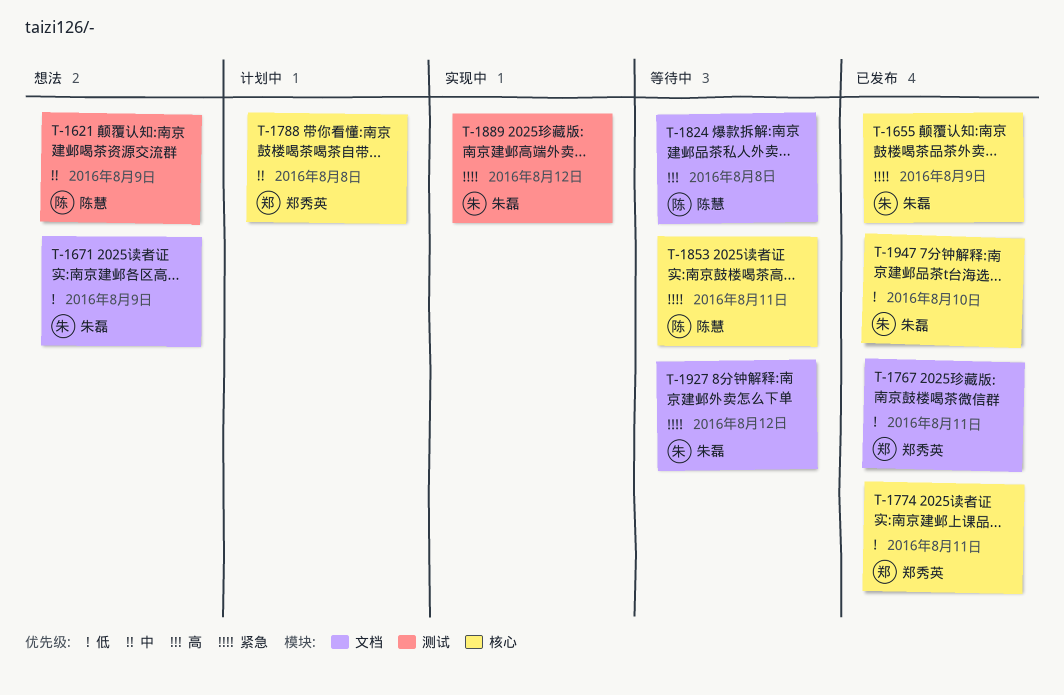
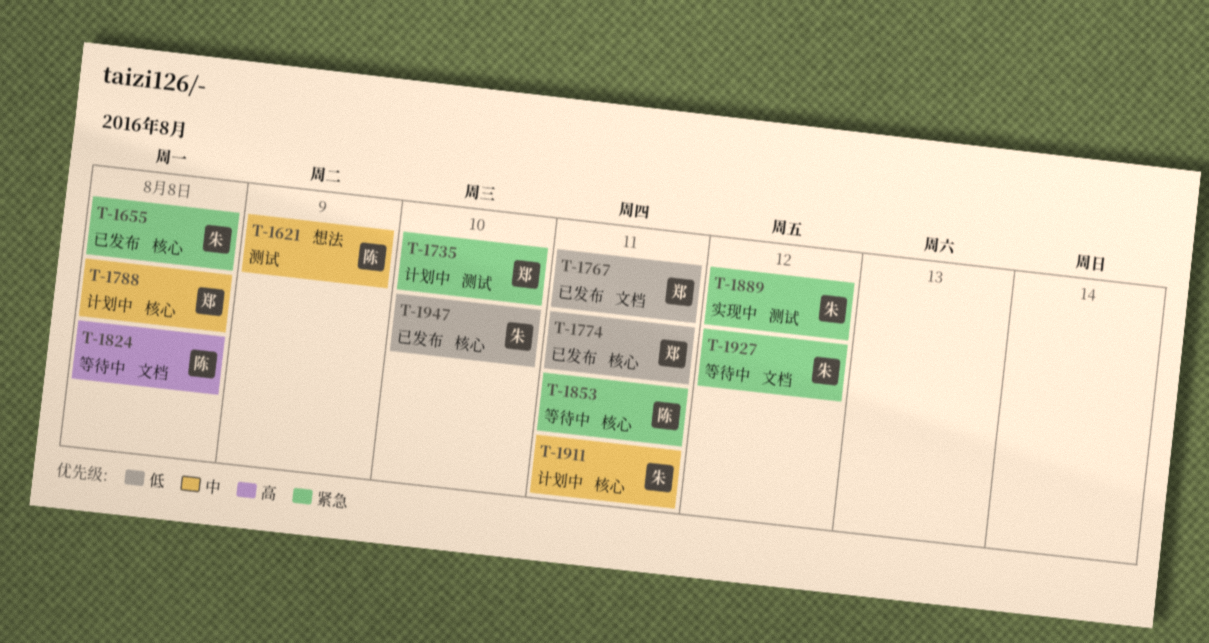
T-1655, due: Aug 9 -> Aug 8
T-1671: present -> none
T-1735: none -> present
T-1911: none -> present

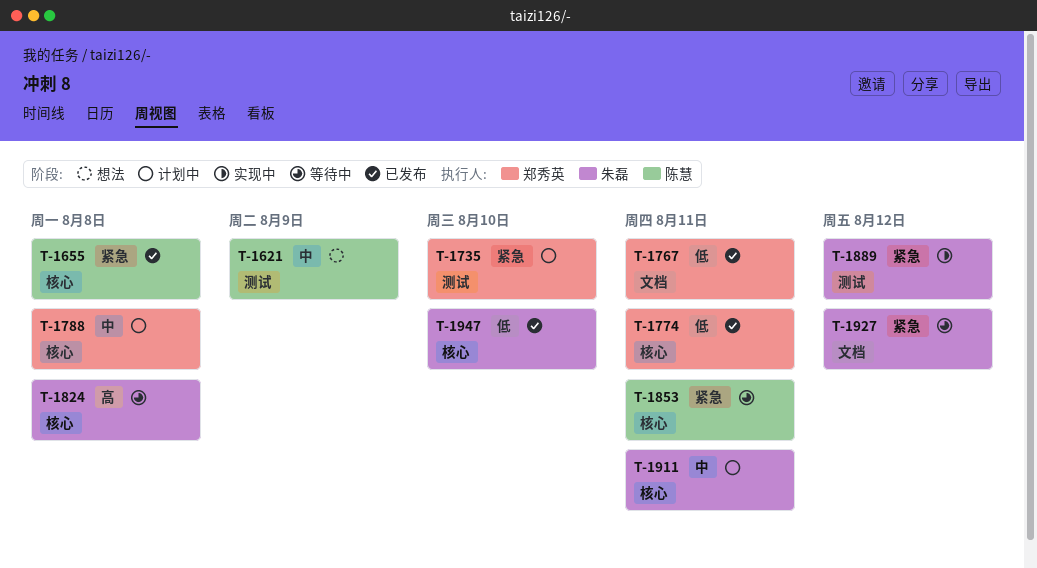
T-1655, owner: 朱磊 -> 陈慧
T-1824, owner: 陈慧 -> 朱磊
T-1824, label: 文档 -> 核心

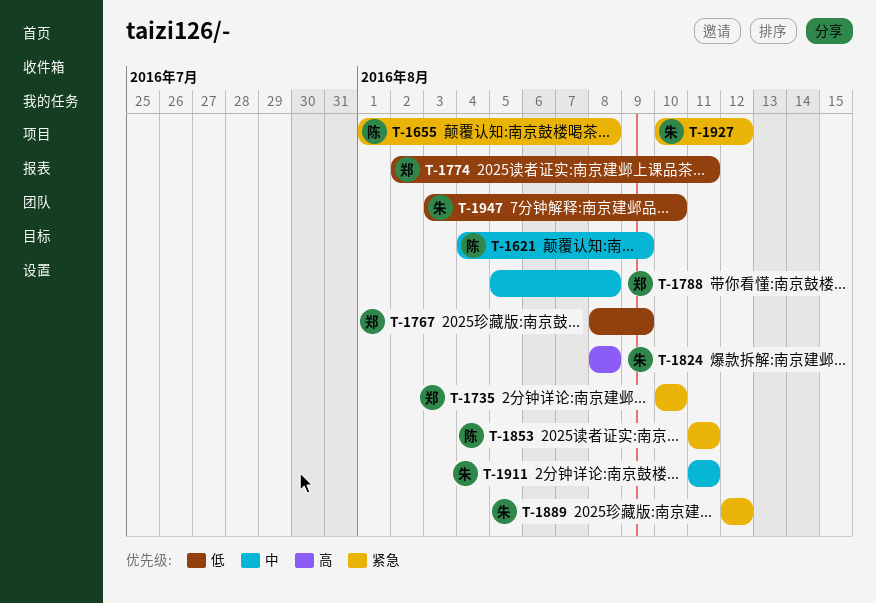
T-1767, due: Aug 11 -> Aug 9

